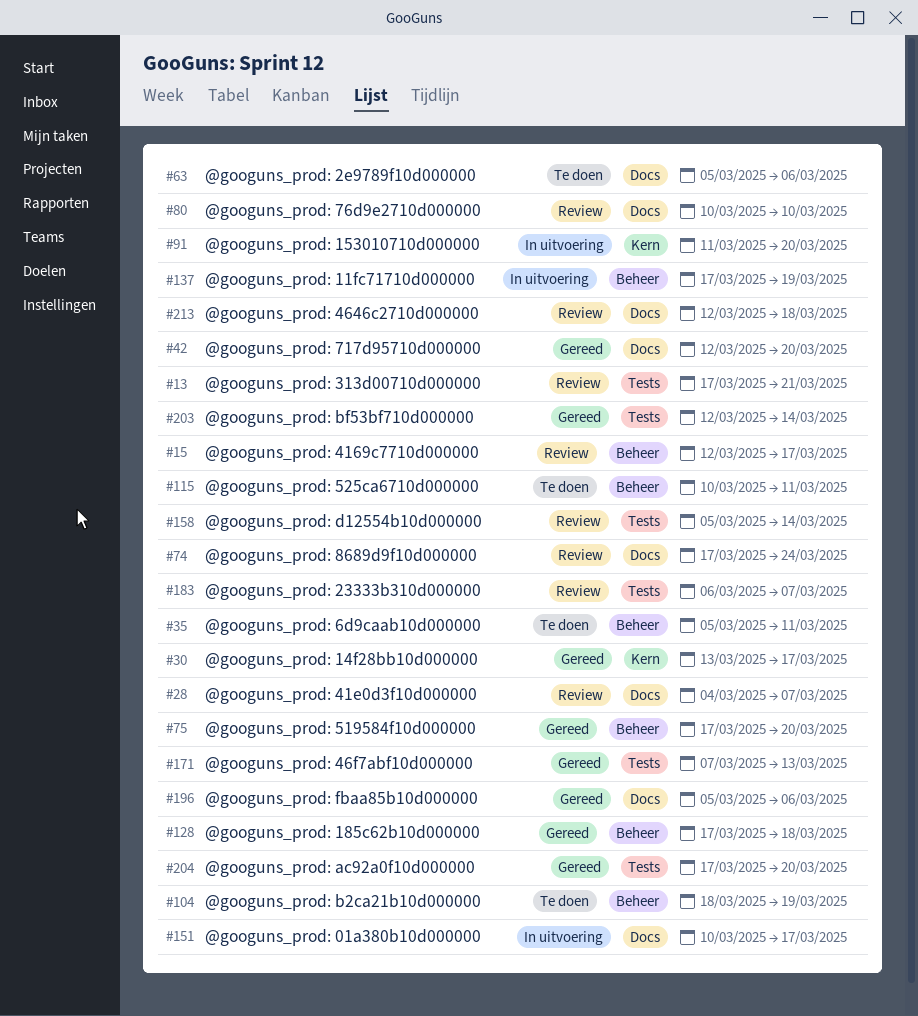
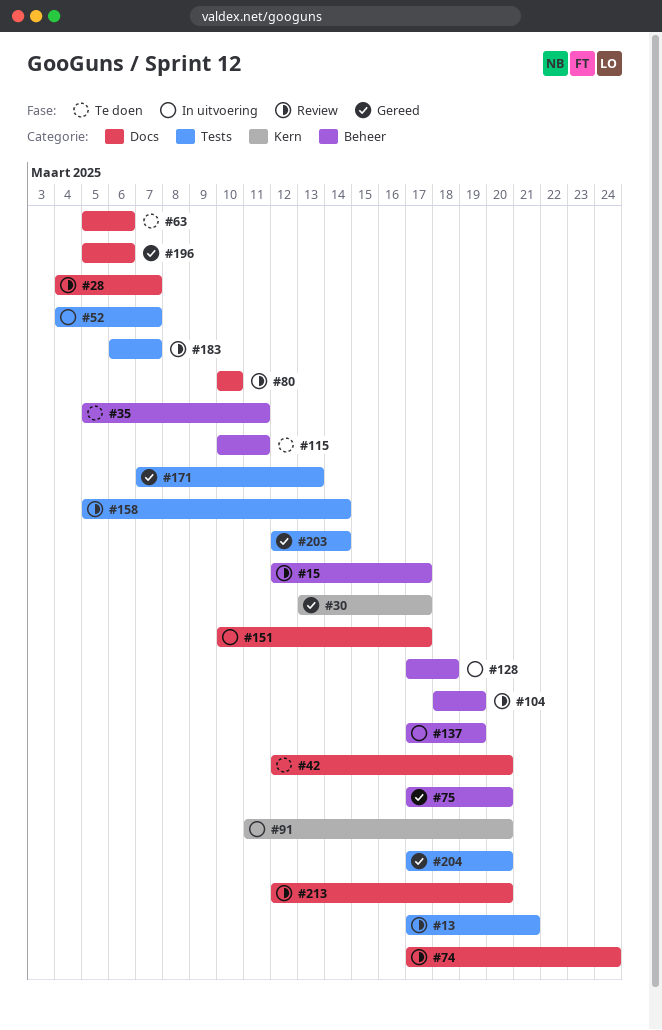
#42, status: Gereed -> Te doen
#52: none -> present
#104, status: Te doen -> Review
#128, status: Gereed -> In uitvoering
#213, due: Mar 18 -> Mar 20

